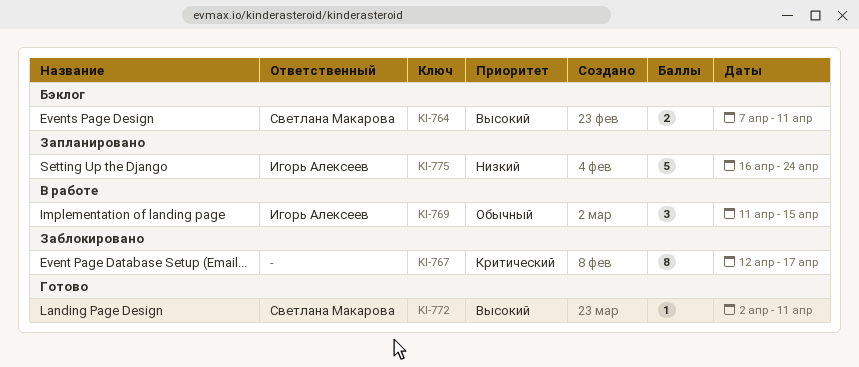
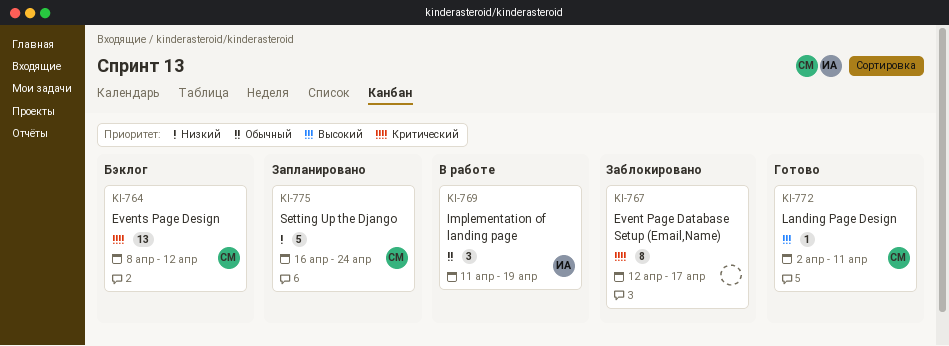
KI-764, priority: Высокий -> Критический
KI-764, estimate: 2 -> 13
KI-764, start: Apr 7 -> Apr 8
KI-764, due: Apr 11 -> Apr 12
KI-769, due: Apr 15 -> Apr 19
KI-775, owner: Игорь Алексеев -> Светлана Макарова

